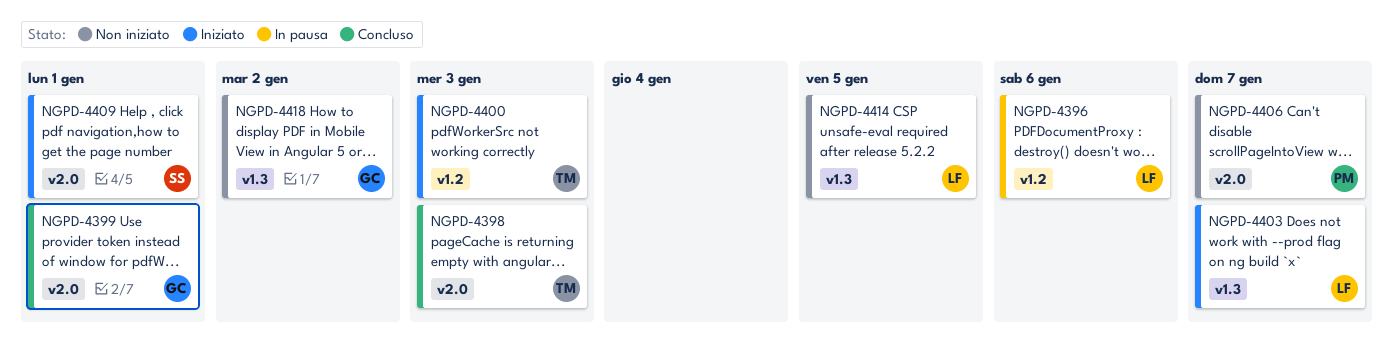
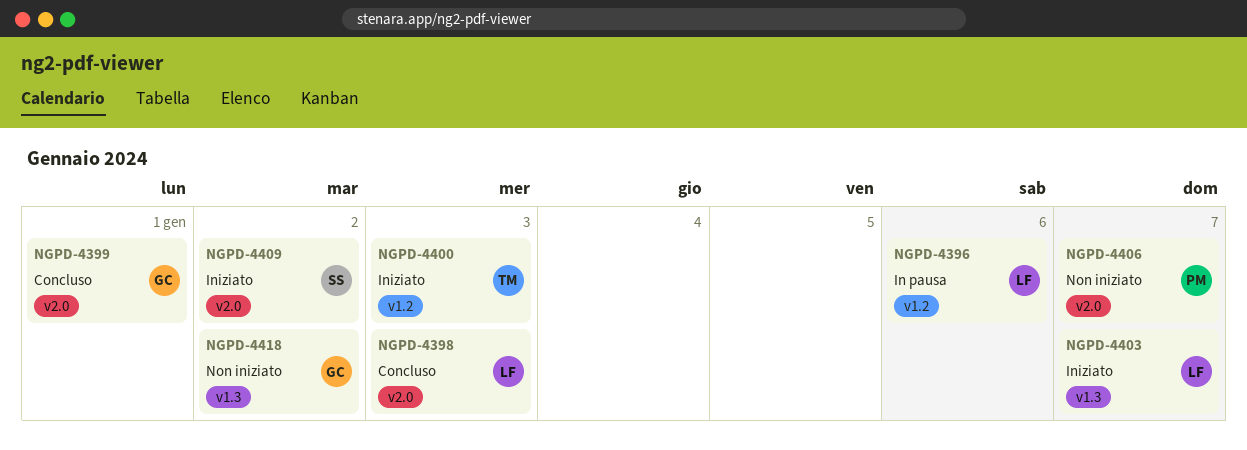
NGPD-4398, owner: TM -> LF
NGPD-4409, due: Jan 1 -> Jan 2
NGPD-4414: present -> none

